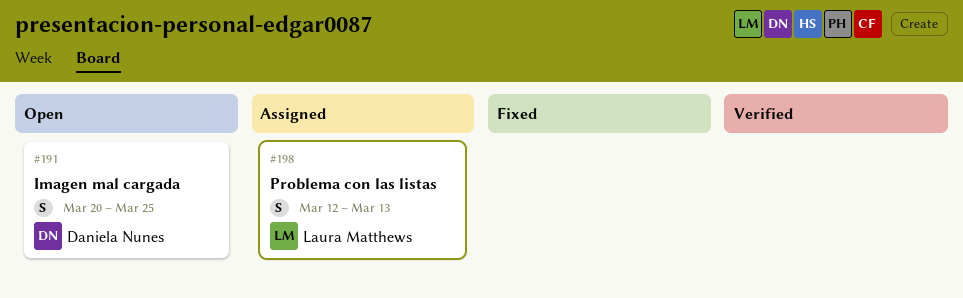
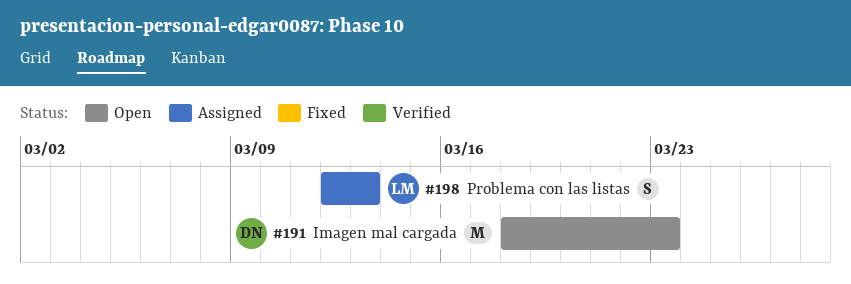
#191, estimate: S -> M
#191, start: Mar 20 -> Mar 18
#191, due: Mar 25 -> Mar 23

